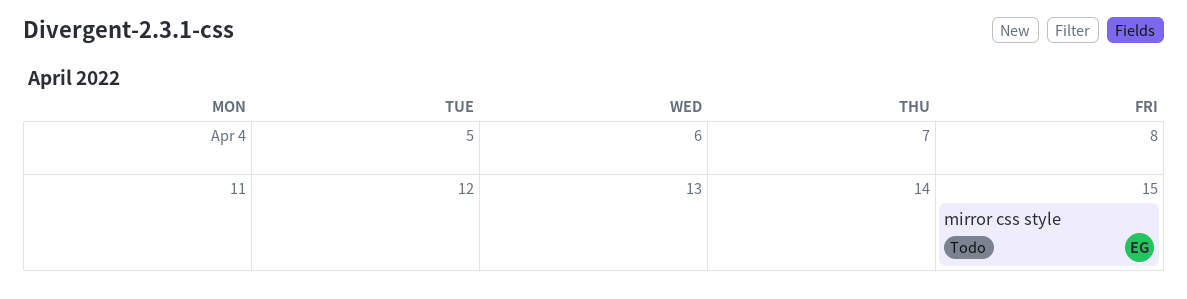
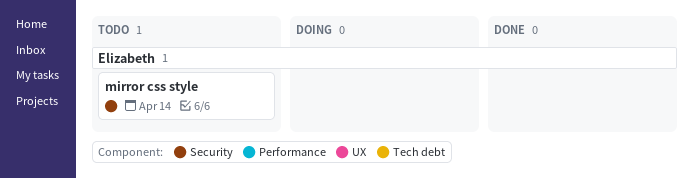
mirror css style, due: Apr 15 -> Apr 14

